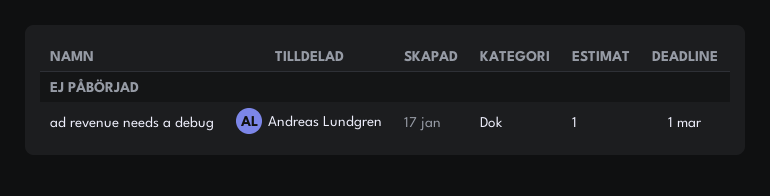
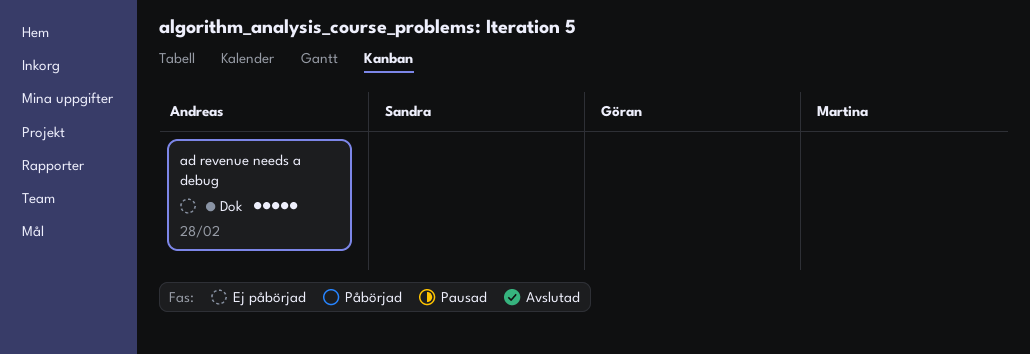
ad revenue needs a debug, estimate: 1 -> 5
ad revenue needs a debug, due: Mar 1 -> Feb 28

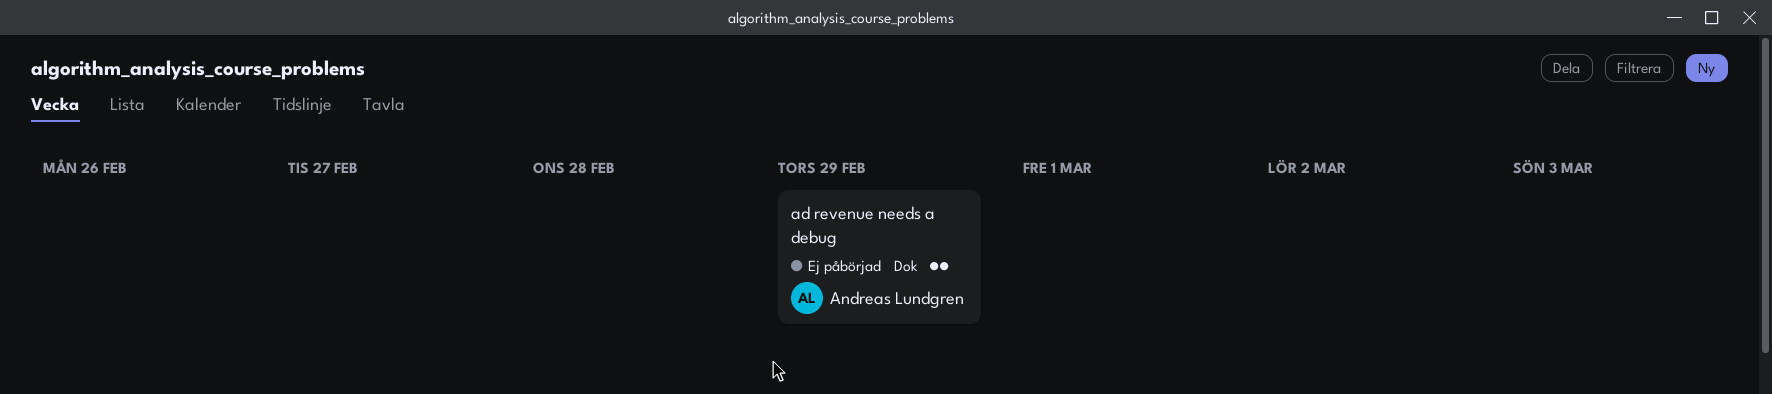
ad revenue needs a debug, estimate: 5 -> 2
ad revenue needs a debug, due: Feb 28 -> Feb 29

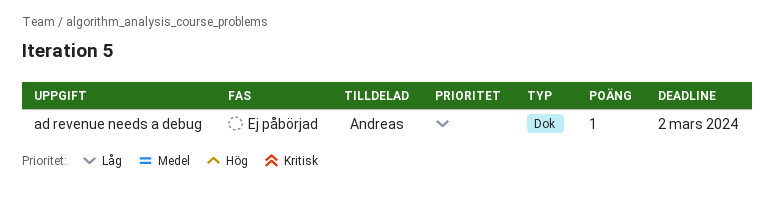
ad revenue needs a debug, estimate: 2 -> 1
ad revenue needs a debug, due: Feb 29 -> Mar 2

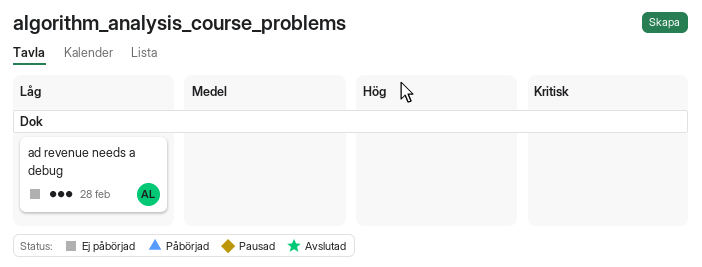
ad revenue needs a debug, estimate: 1 -> 3
ad revenue needs a debug, due: Mar 2 -> Feb 28

